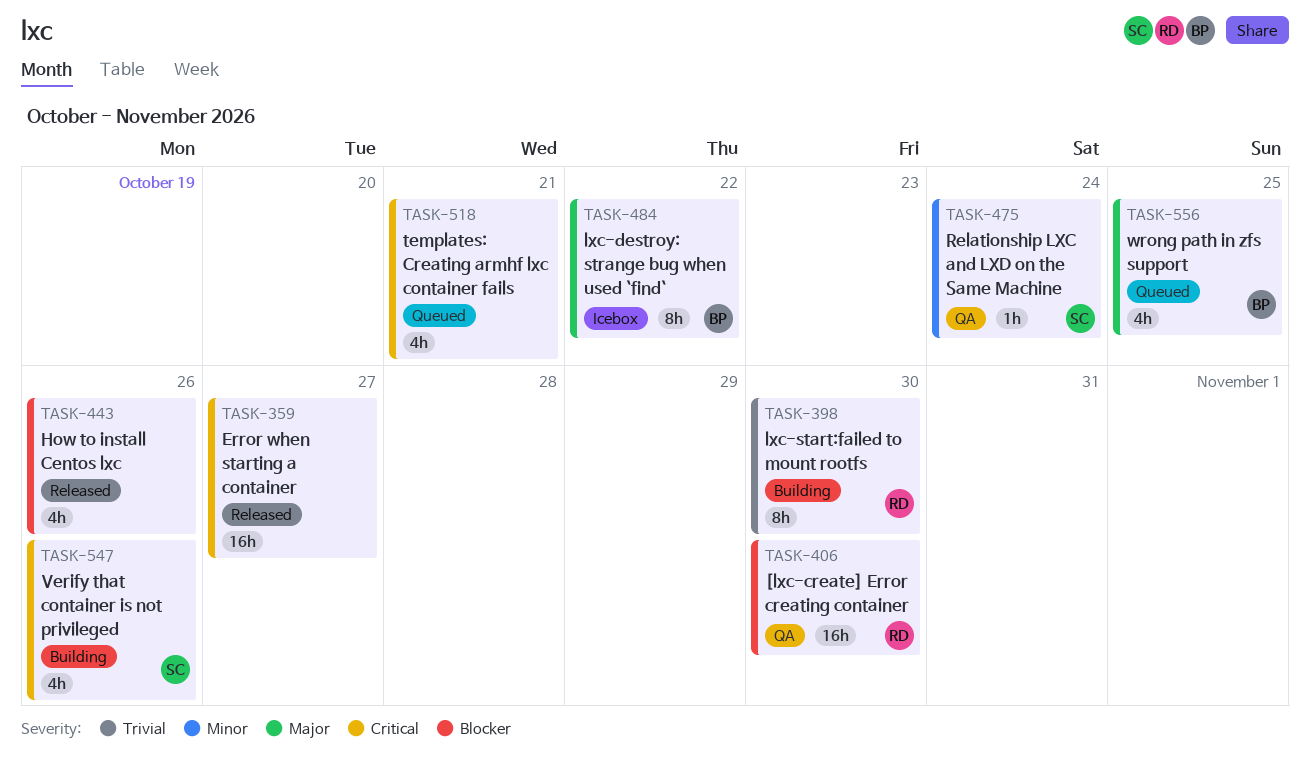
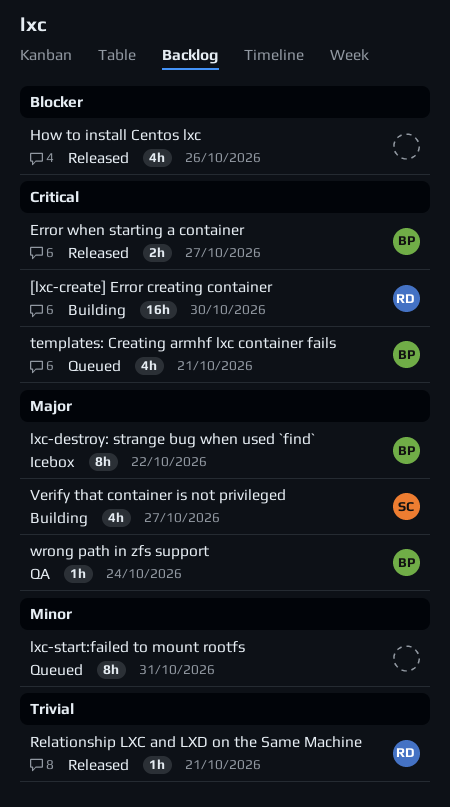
[lxc-create] Error creating container, status: QA -> Building
[lxc-create] Error creating container, priority: Blocker -> Critical
Error when starting a container, owner: none -> BP
Error when starting a container, estimate: 16h -> 2h
lxc-start:failed to mount rootfs, status: Building -> Queued
lxc-start:failed to mount rootfs, owner: RD -> none
lxc-start:failed to mount rootfs, priority: Trivial -> Minor
lxc-start:failed to mount rootfs, due: Oct 30 -> Oct 31
Relationship LXC and LXD on the Same Machine, status: QA -> Released
Relationship LXC and LXD on the Same Machine, owner: SC -> RD
Relationship LXC and LXD on the Same Machine, priority: Minor -> Trivial
Relationship LXC and LXD on the Same Machine, due: Oct 24 -> Oct 21
templates: Creating armhf lxc container fails, owner: none -> BP
Verify that container is not privileged, priority: Critical -> Major
Verify that container is not privileged, due: Oct 26 -> Oct 27
wrong path in zfs support, status: Queued -> QA
wrong path in zfs support, estimate: 4h -> 1h
wrong path in zfs support, due: Oct 25 -> Oct 24

